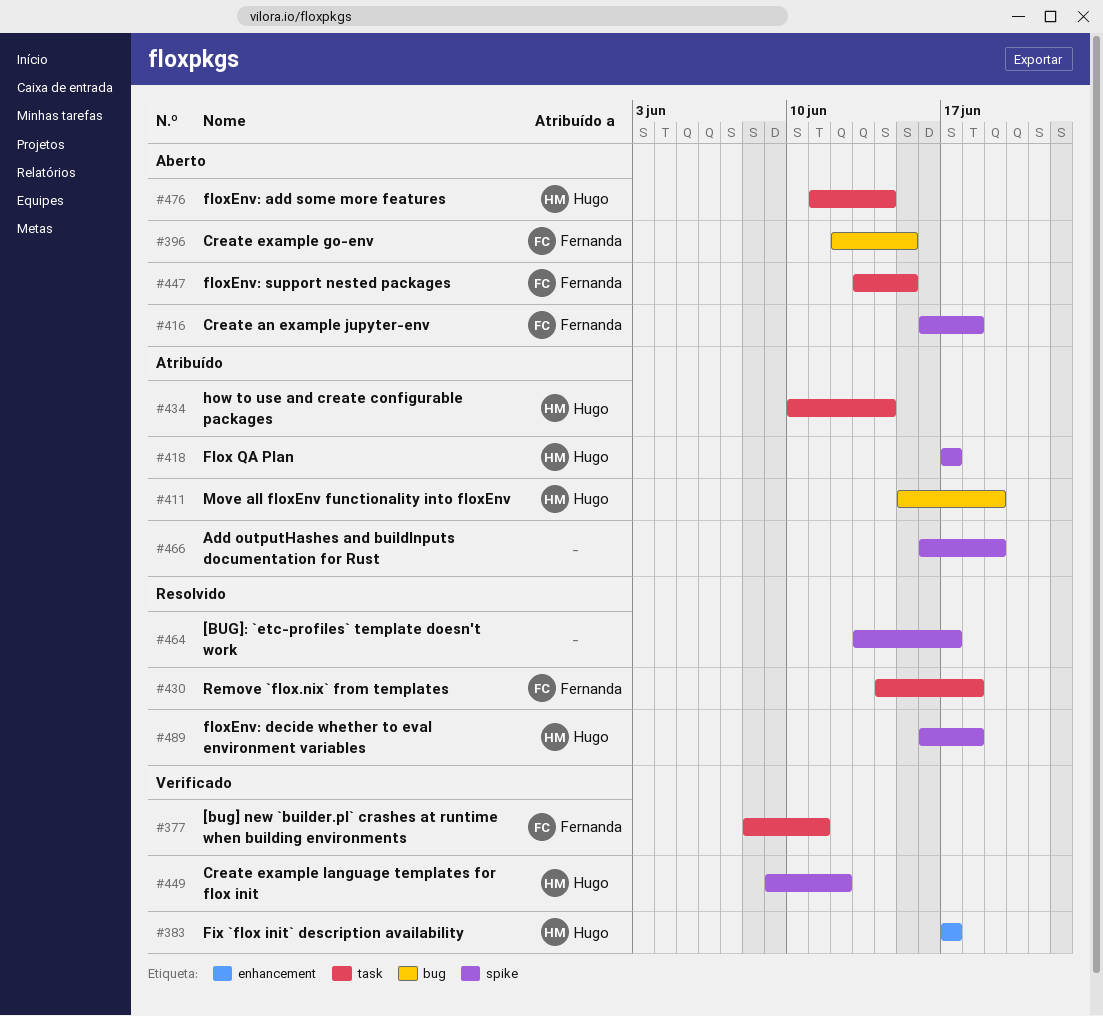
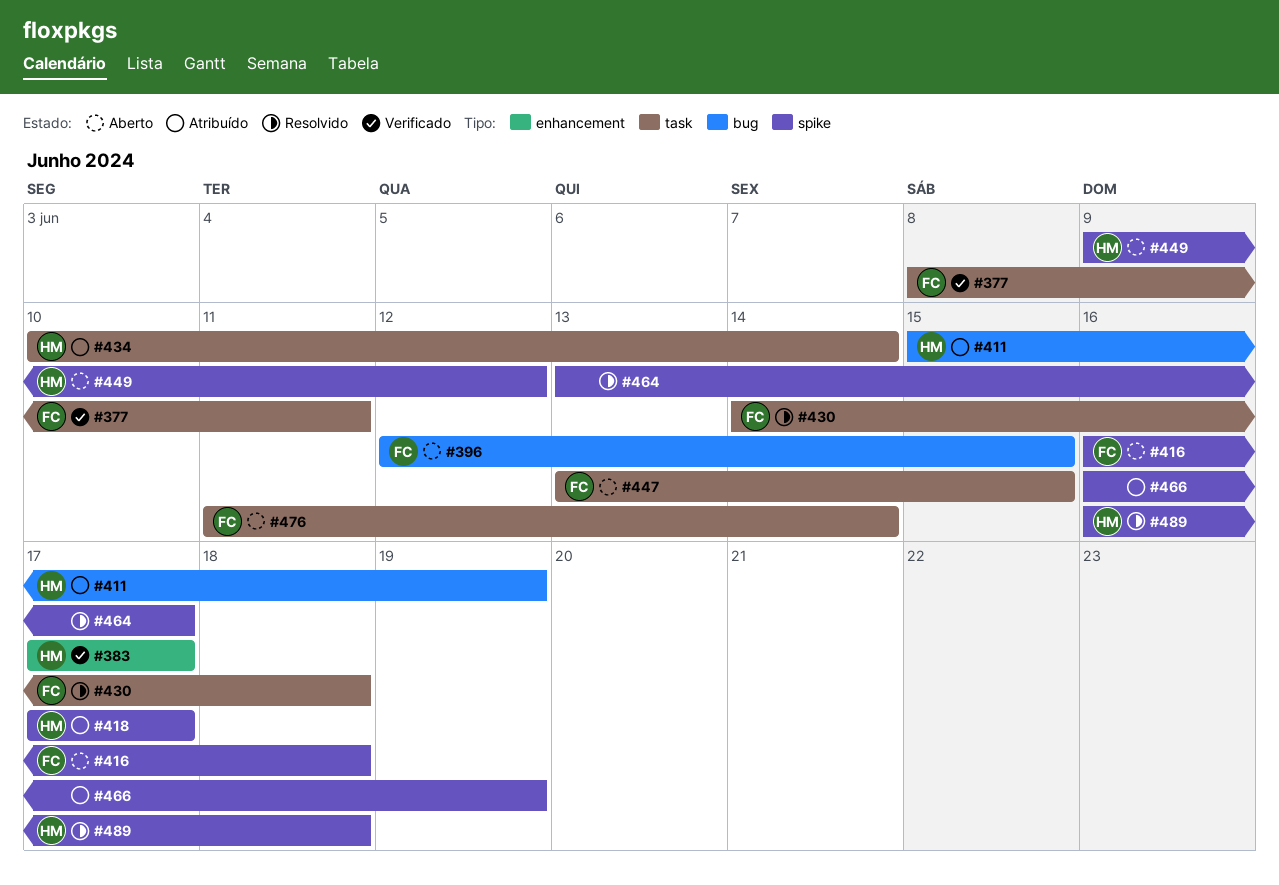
#449, status: Verificado -> Aberto
#476, owner: Hugo -> Fernanda

